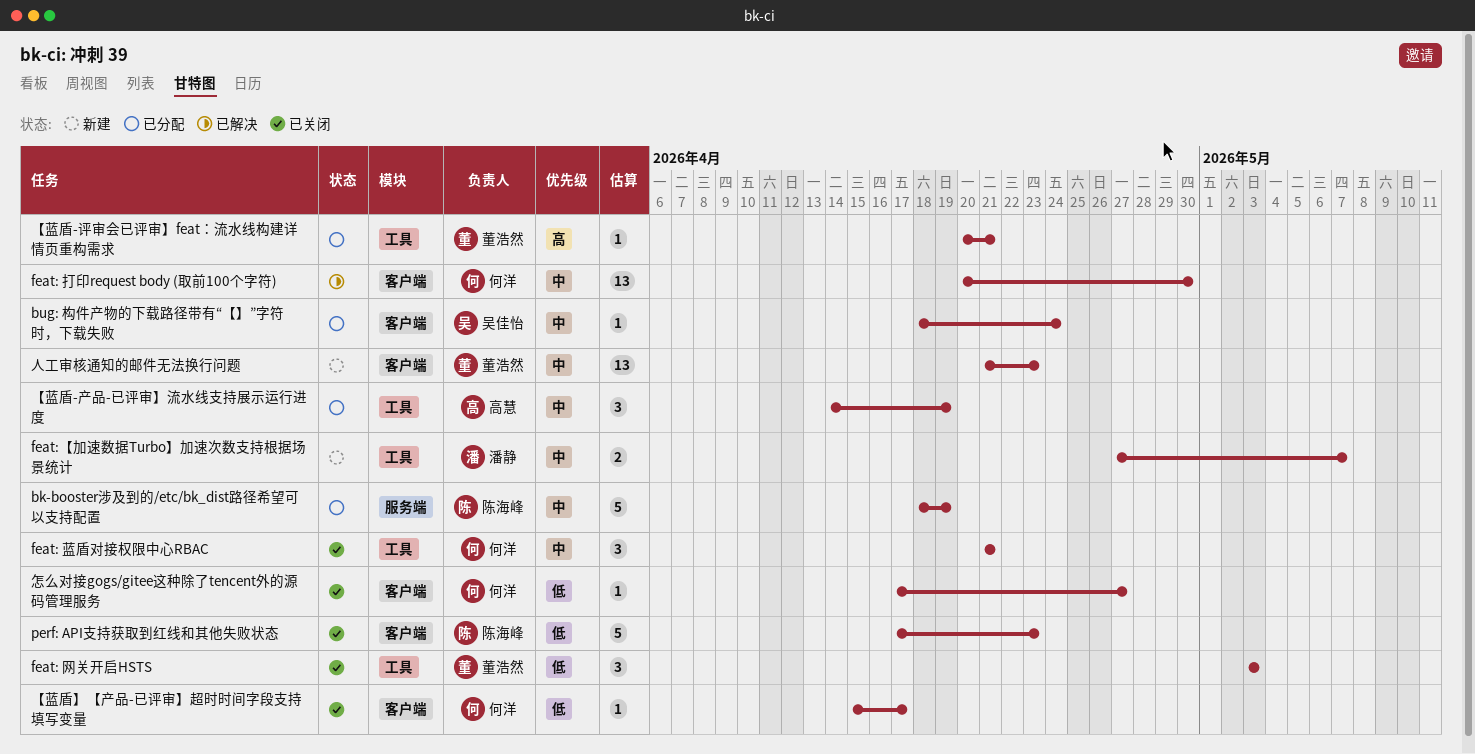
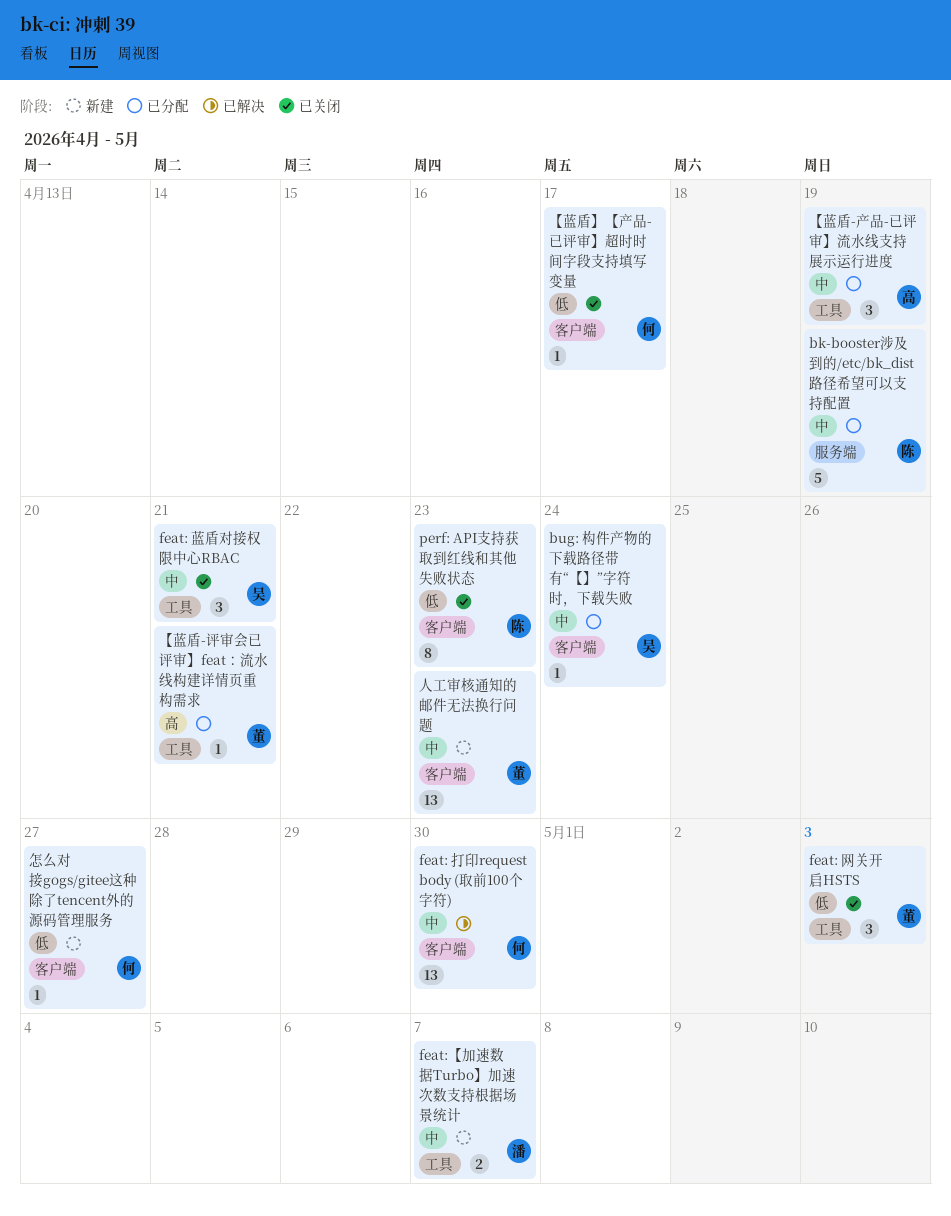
feat: 蓝盾对接权限中心RBAC, owner: 何洋 -> 吴佳怡
perf: API支持获取到红线和其他失败状态, estimate: 5 -> 8
怎么对接gogs/gitee这种除了tencent外的源码管理服务, status: 已关闭 -> 新建

